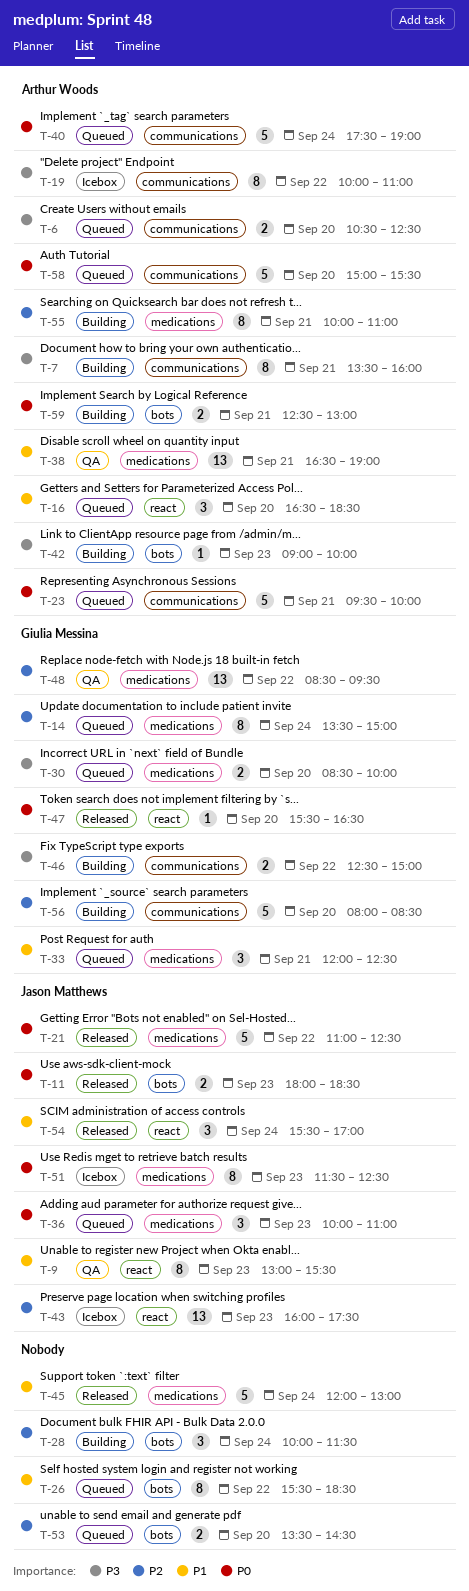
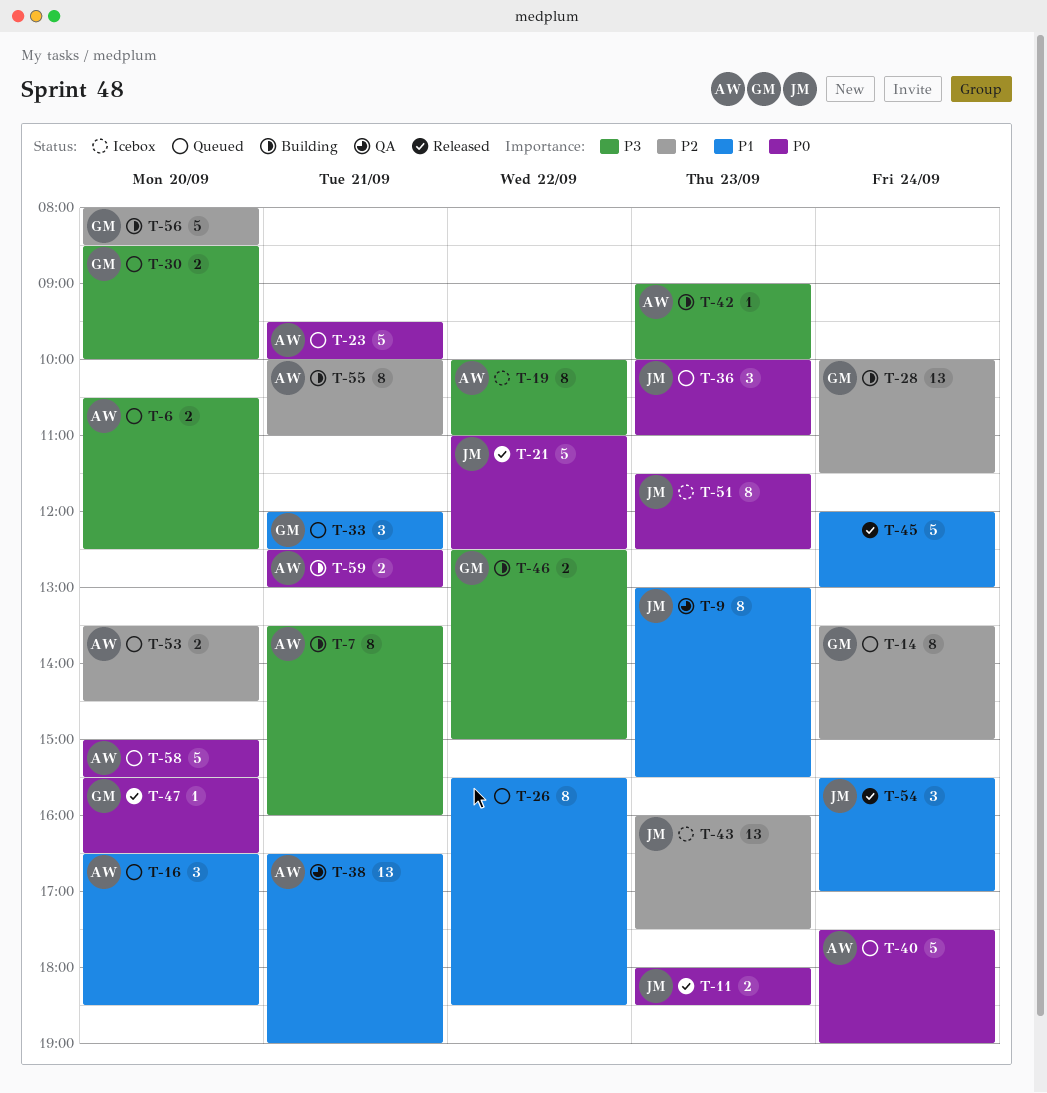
T-28, owner: none -> Giulia Messina
T-28, estimate: 3 -> 13
T-48: present -> none
T-53, owner: none -> Arthur Woods

